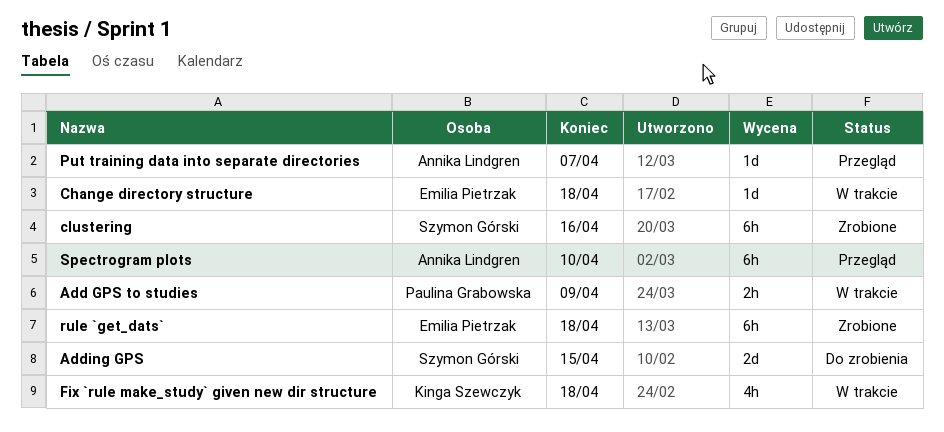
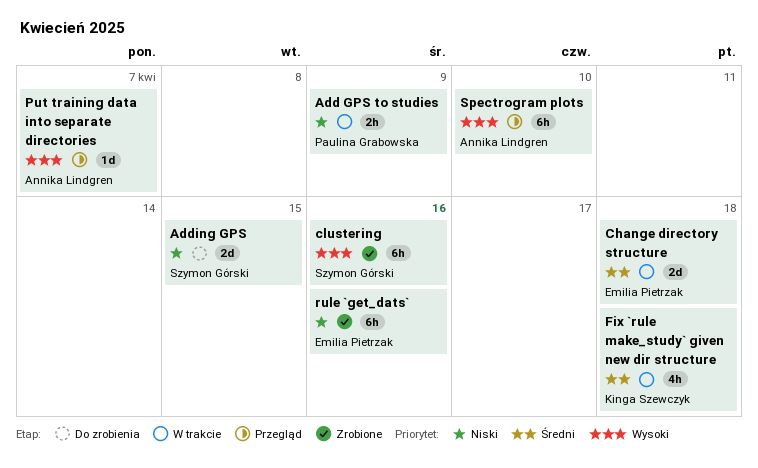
Change directory structure, estimate: 1d -> 2d
rule `get_dats`, due: Apr 18 -> Apr 16

